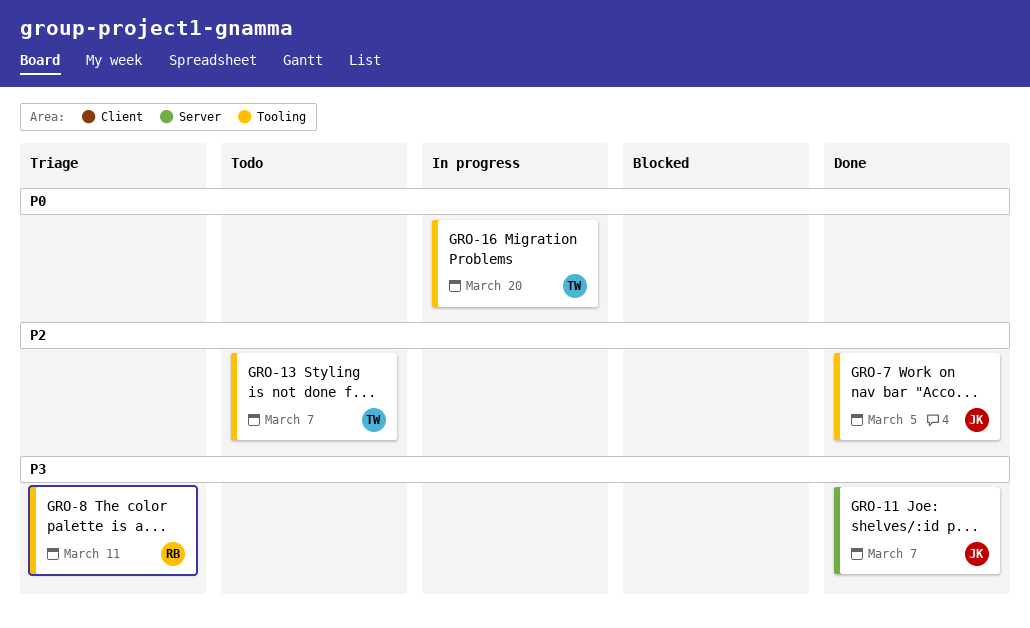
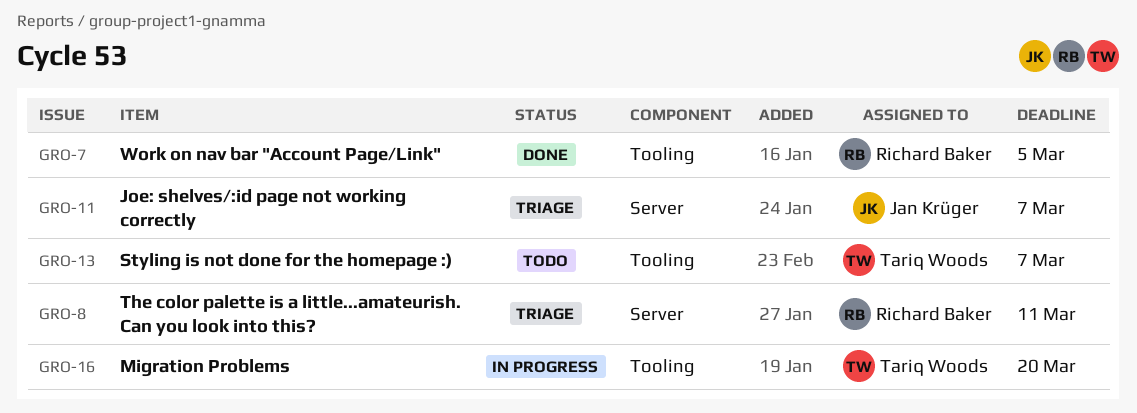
GRO-7, owner: Jan Krüger -> Richard Baker
GRO-8, label: Tooling -> Server
GRO-11, status: Done -> Triage

